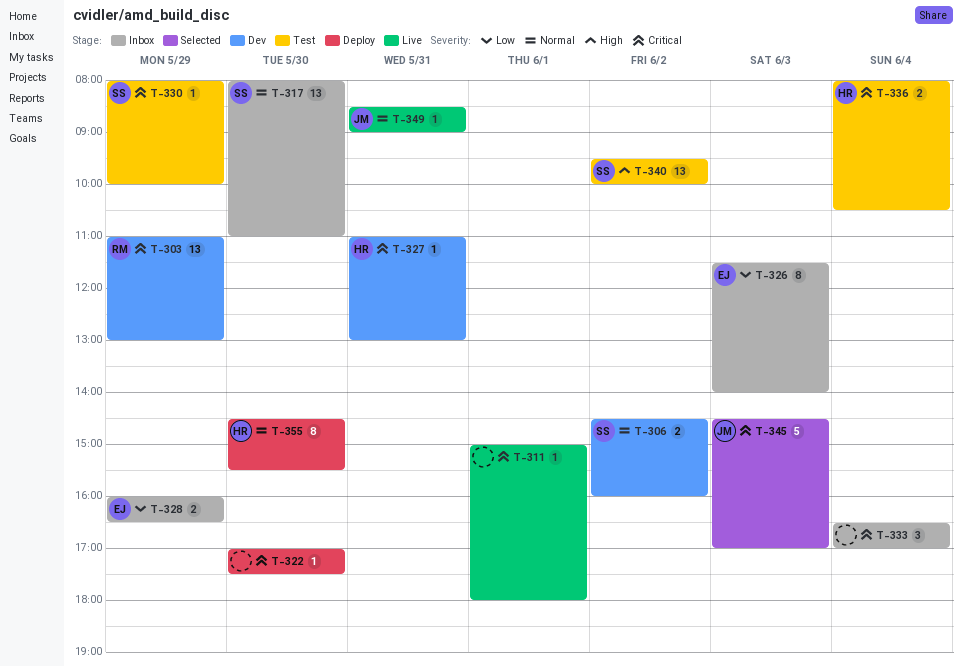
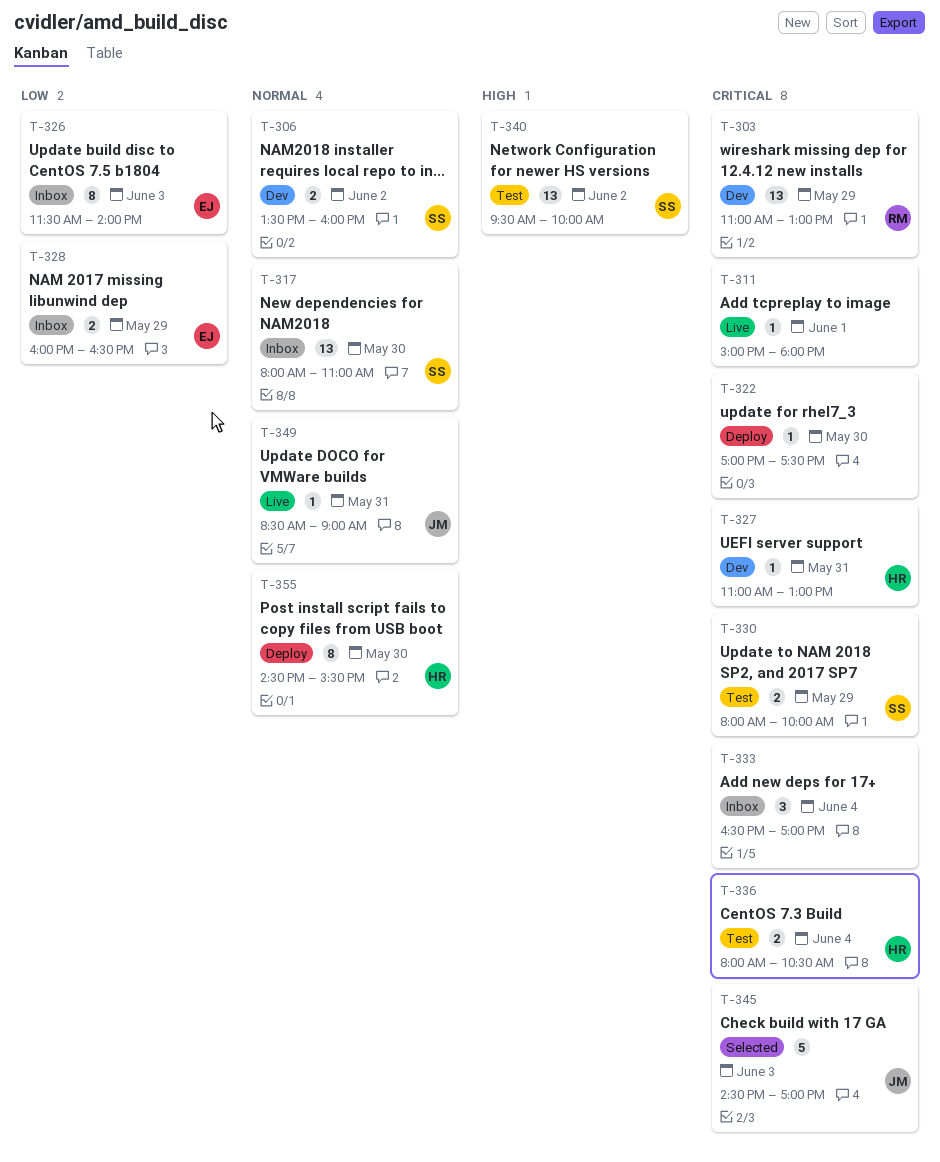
T-306, begins: 14:30 -> 13:30
T-330, estimate: 1 -> 2

